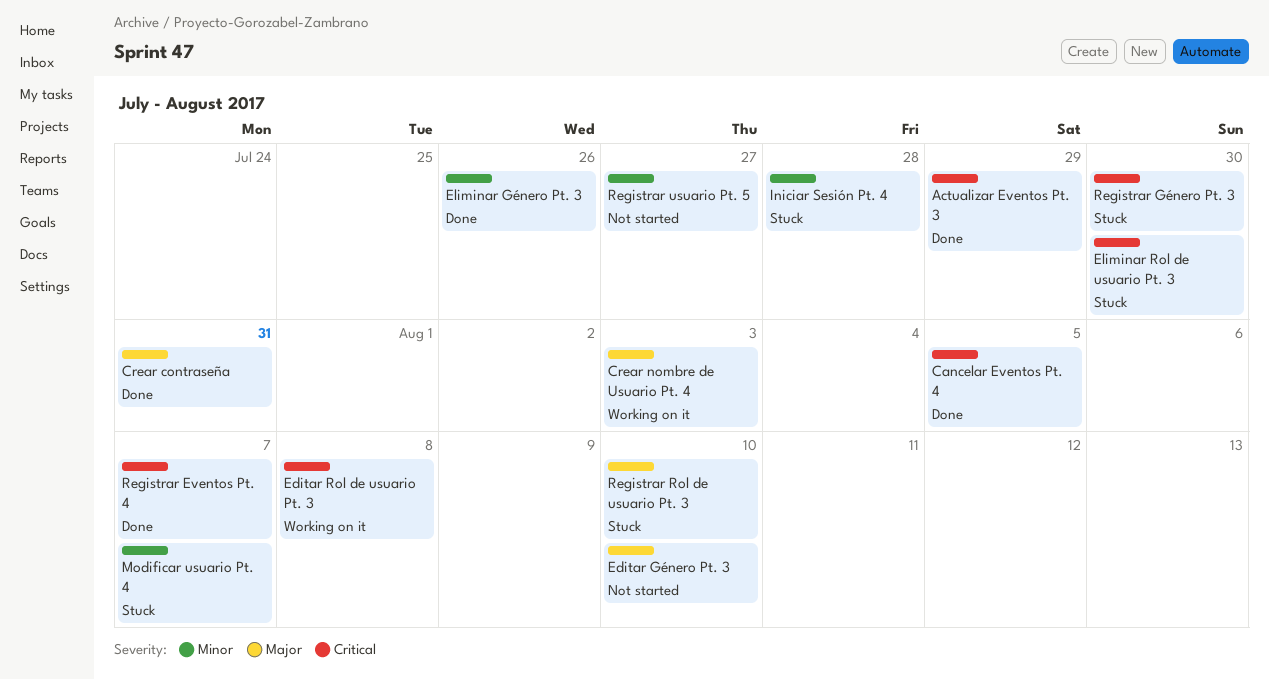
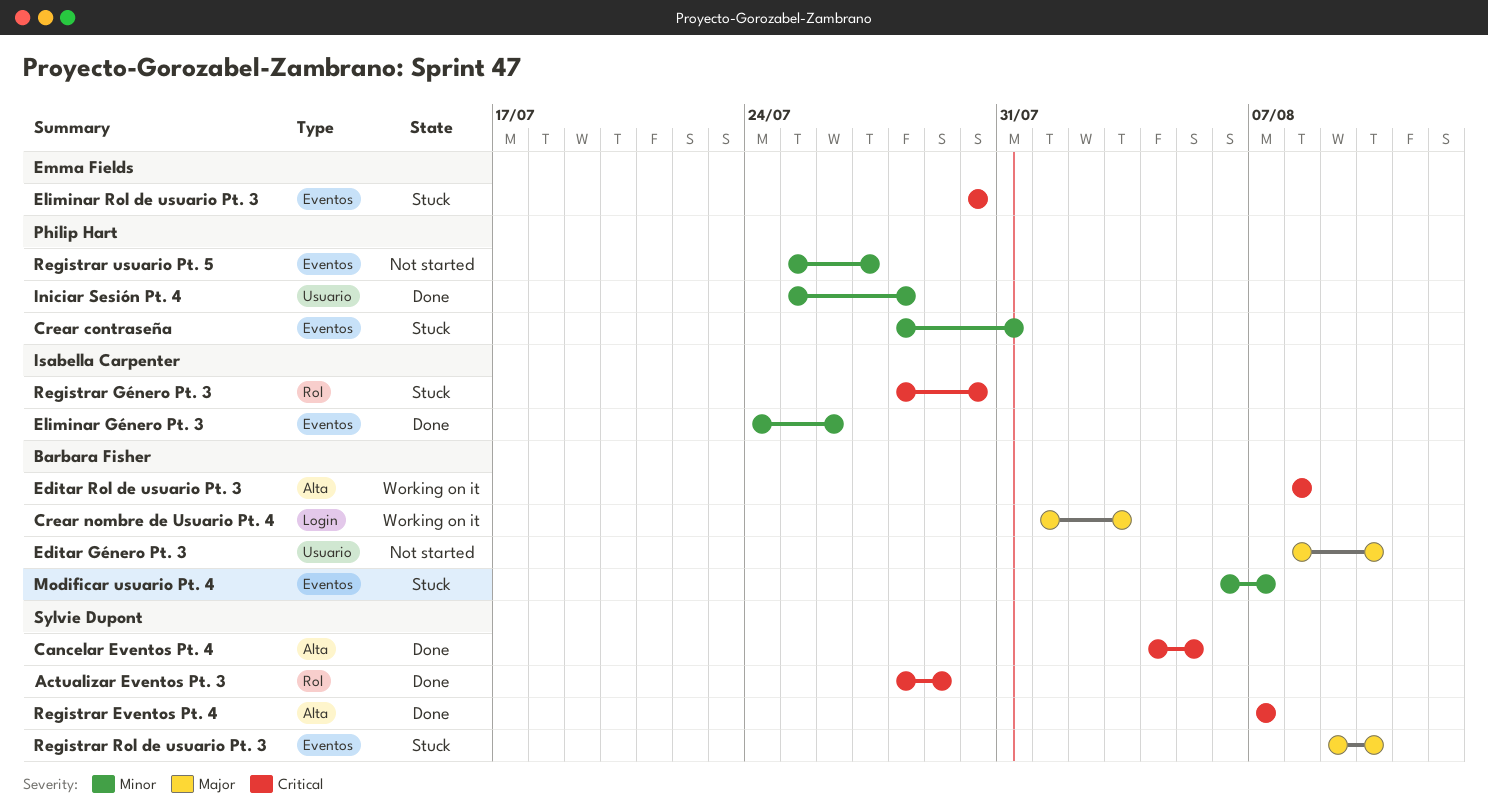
Crear contraseña, status: Done -> Stuck
Crear contraseña, priority: Major -> Minor
Iniciar Sesión Pt. 4, status: Stuck -> Done

